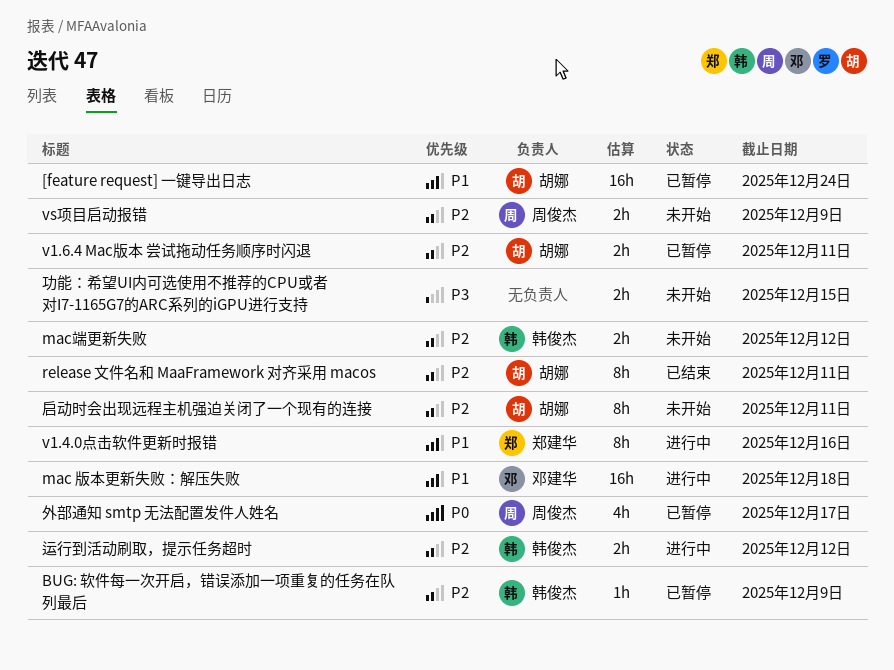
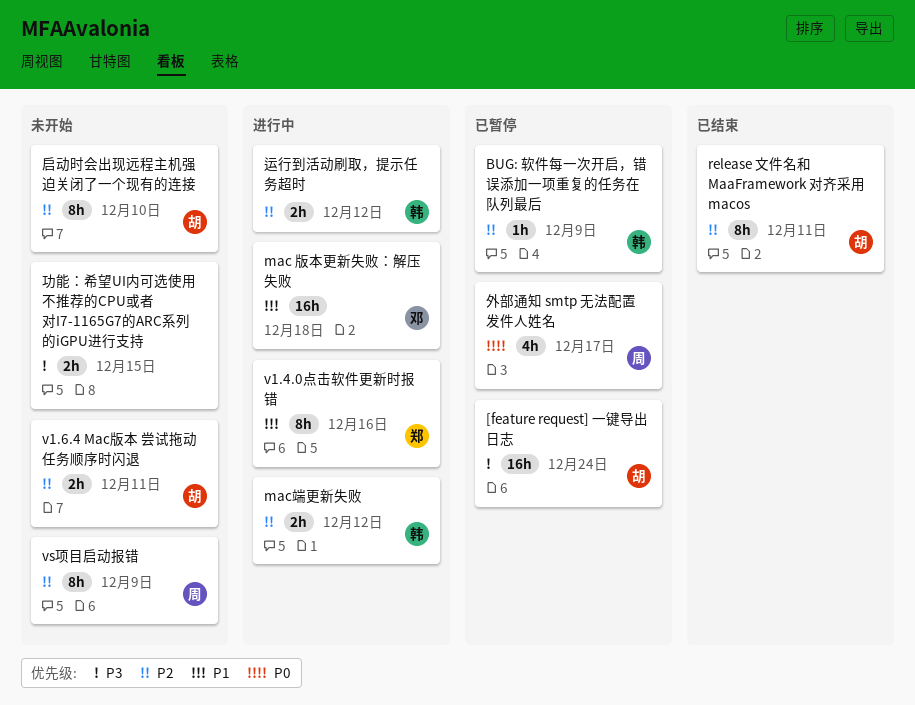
[feature request] 一键导出日志, priority: P1 -> P3
mac端更新失败, status: 未开始 -> 进行中
v1.6.4 Mac版本 尝试拖动任务顺序时闪退, status: 已暂停 -> 未开始
vs项目启动报错, estimate: 2h -> 8h
启动时会出现远程主机强迫关闭了一个现有的连接, due: Dec 11 -> Dec 10

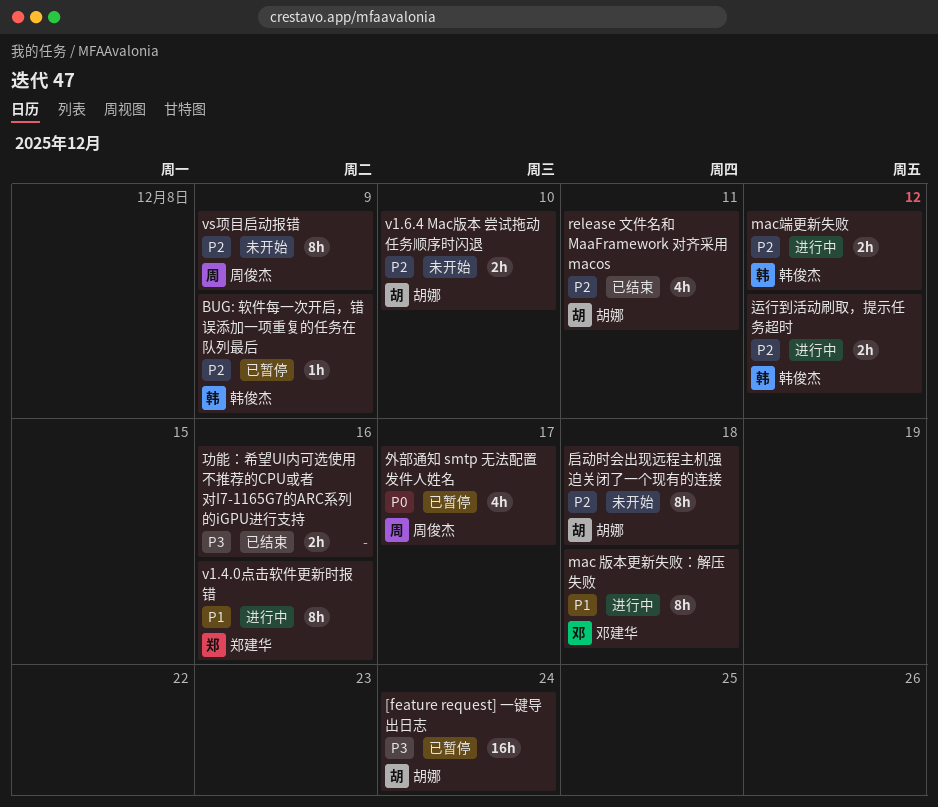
mac 版本更新失败：解压失败, estimate: 16h -> 8h
release 文件名和 MaaFramework 对齐采用 macos, estimate: 8h -> 4h
v1.6.4 Mac版本 尝试拖动任务顺序时闪退, due: Dec 11 -> Dec 10
功能：希望UI内可选使用不推荐的CPU或者对I7-1165G7的ARC系列的iGPU进行支持, status: 未开始 -> 已结束
功能：希望UI内可选使用不推荐的CPU或者对I7-1165G7的ARC系列的iGPU进行支持, due: Dec 15 -> Dec 16
启动时会出现远程主机强迫关闭了一个现有的连接, due: Dec 10 -> Dec 18

